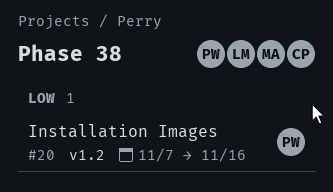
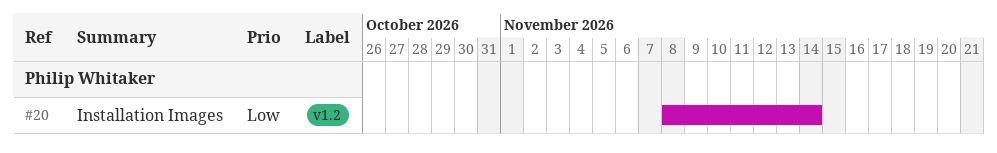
#20, start: Nov 7 -> Nov 8
#20, due: Nov 16 -> Nov 14

